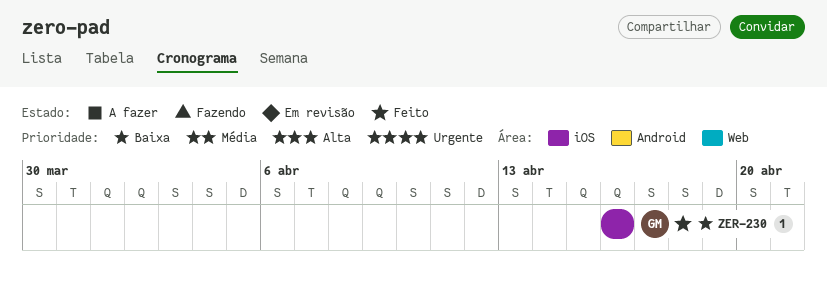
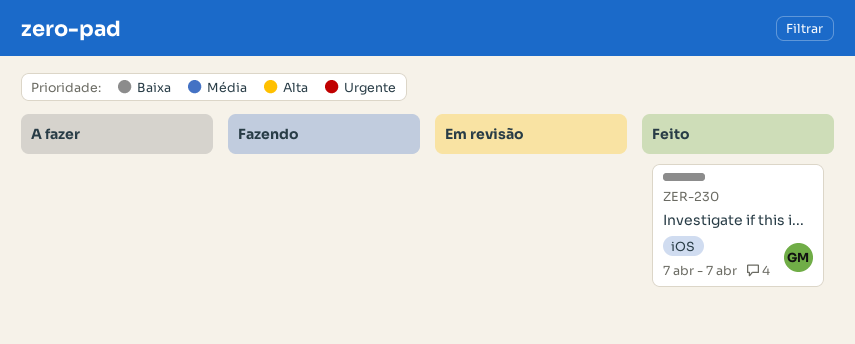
ZER-230, start: Apr 16 -> Apr 7
ZER-230, due: Apr 16 -> Apr 7

